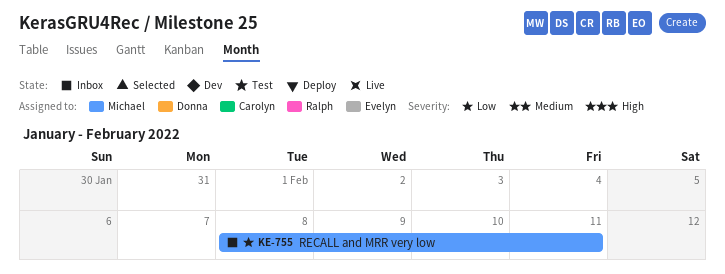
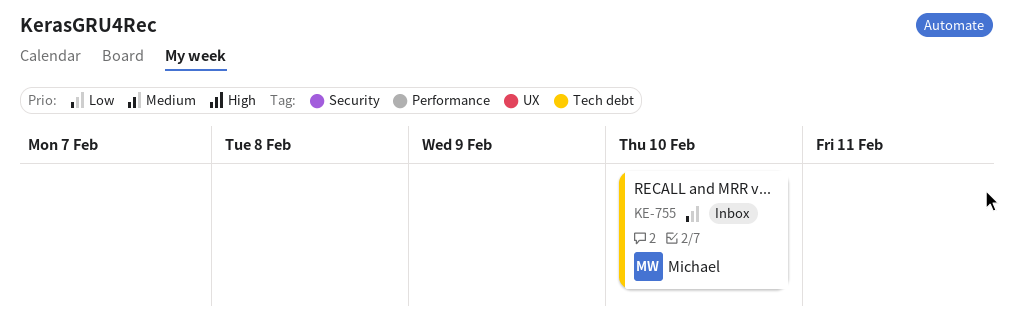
KE-755, due: Feb 11 -> Feb 10

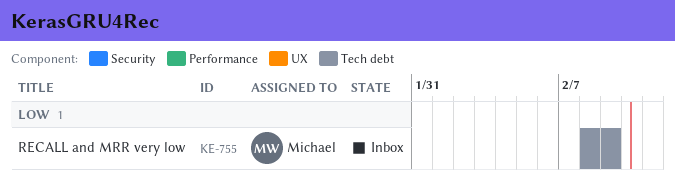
KE-755, due: Feb 10 -> Feb 9

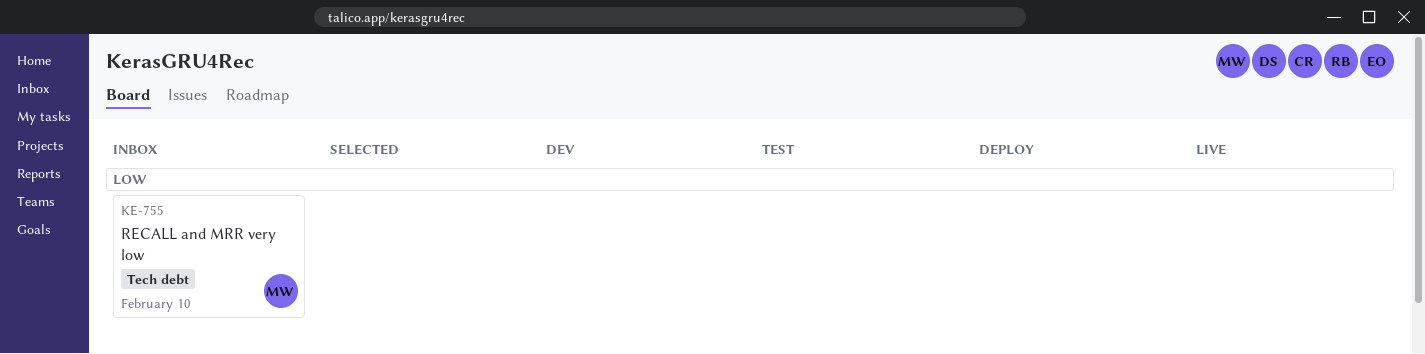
KE-755, due: Feb 9 -> Feb 10

